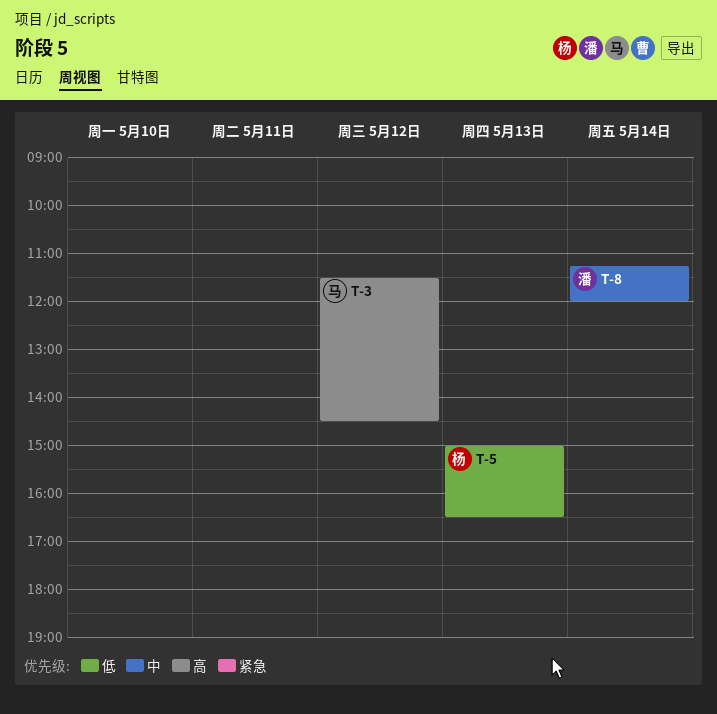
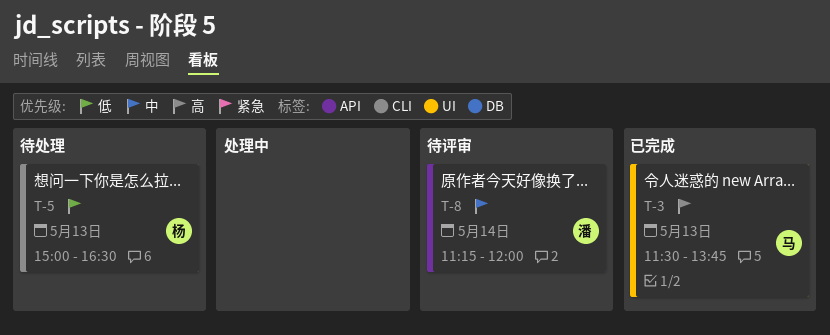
T-3, day: May 12 -> May 13
T-3, ends: 14:30 -> 13:45

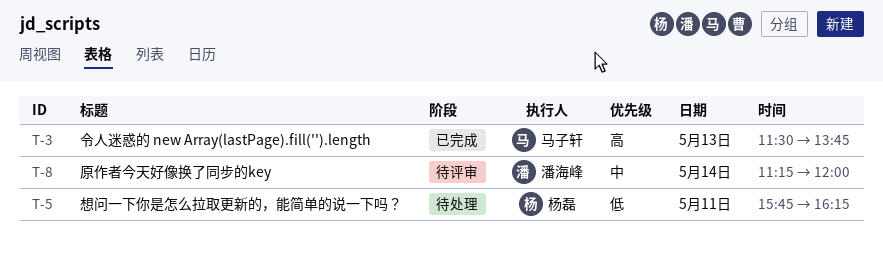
T-5, day: May 13 -> May 11
T-5, begins: 15:00 -> 15:45
T-5, ends: 16:30 -> 16:15

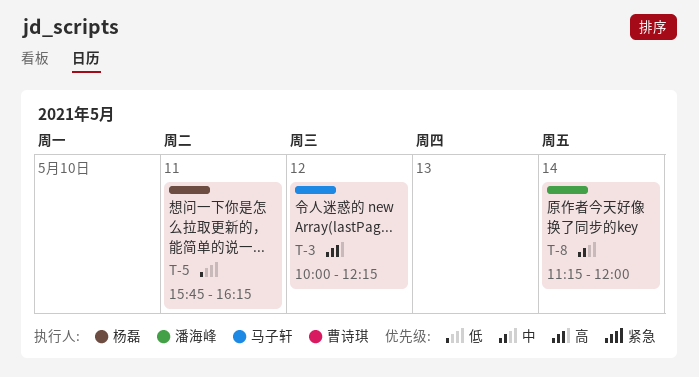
T-3, day: May 13 -> May 12
T-3, begins: 11:30 -> 10:00
T-3, ends: 13:45 -> 12:15

